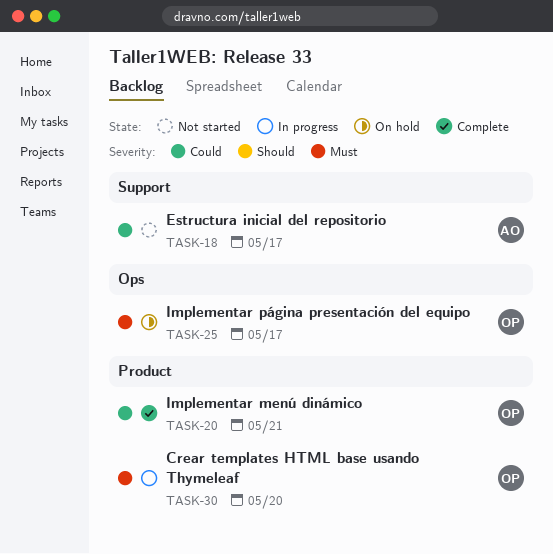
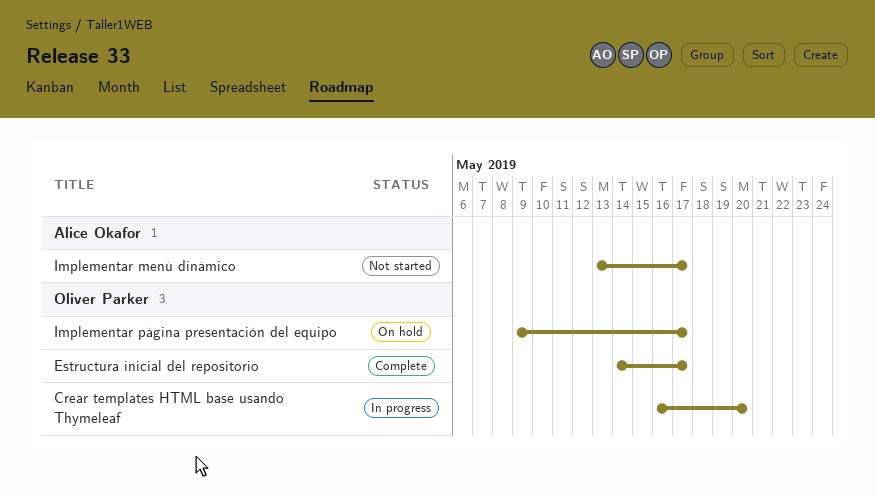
Estructura inicial del repositorio, status: Not started -> Complete
Estructura inicial del repositorio, owner: Alice Okafor -> Oliver Parker
Implementar menú dinámico, status: Complete -> Not started
Implementar menú dinámico, owner: Oliver Parker -> Alice Okafor
Implementar menú dinámico, due: May 21 -> May 17

